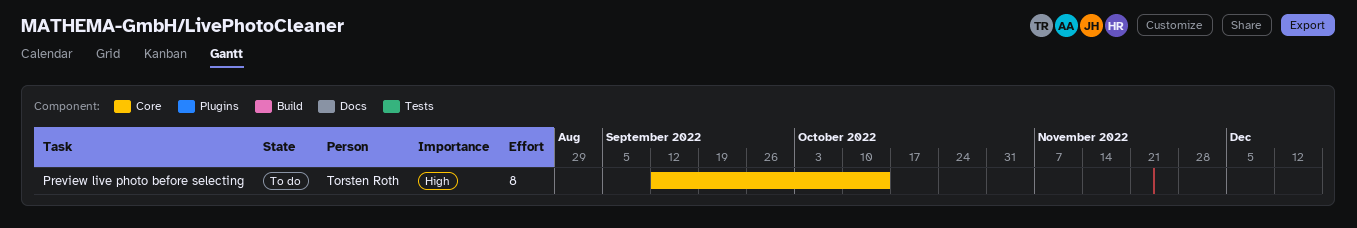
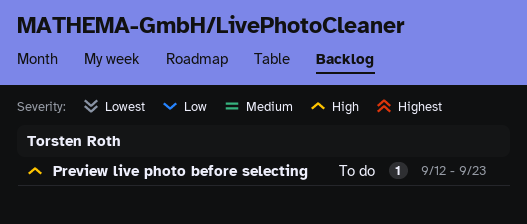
Preview live photo before selecting, estimate: 8 -> 1
Preview live photo before selecting, due: Oct 14 -> Sep 23

